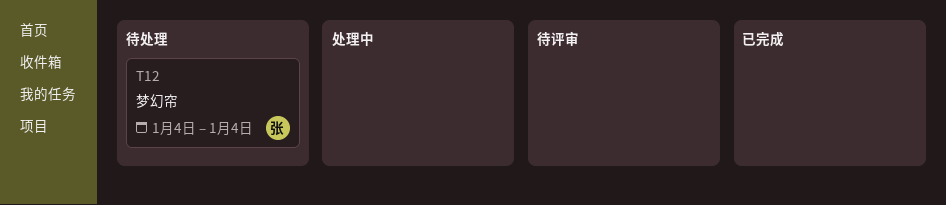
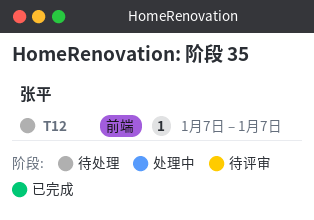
T12, start: Jan 4 -> Jan 7
T12, due: Jan 4 -> Jan 7

